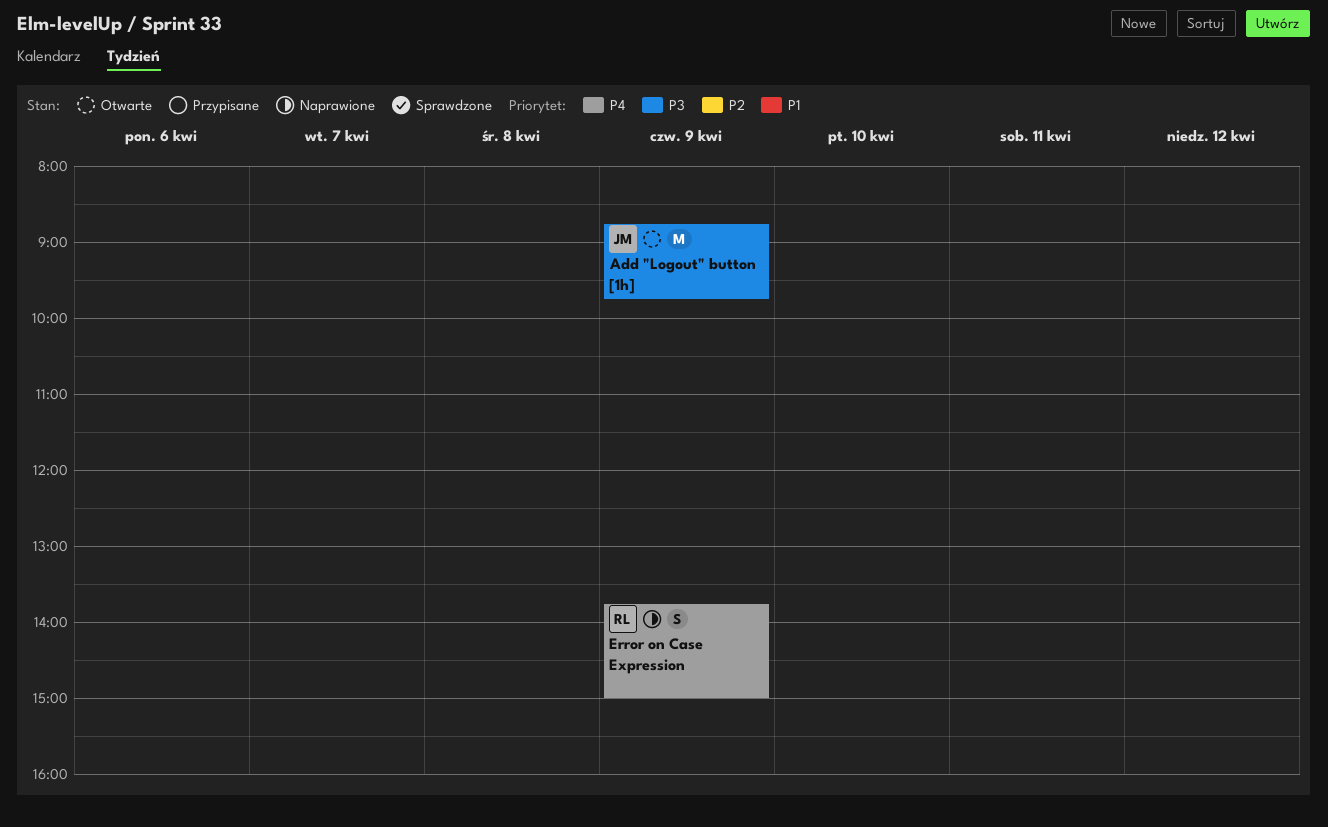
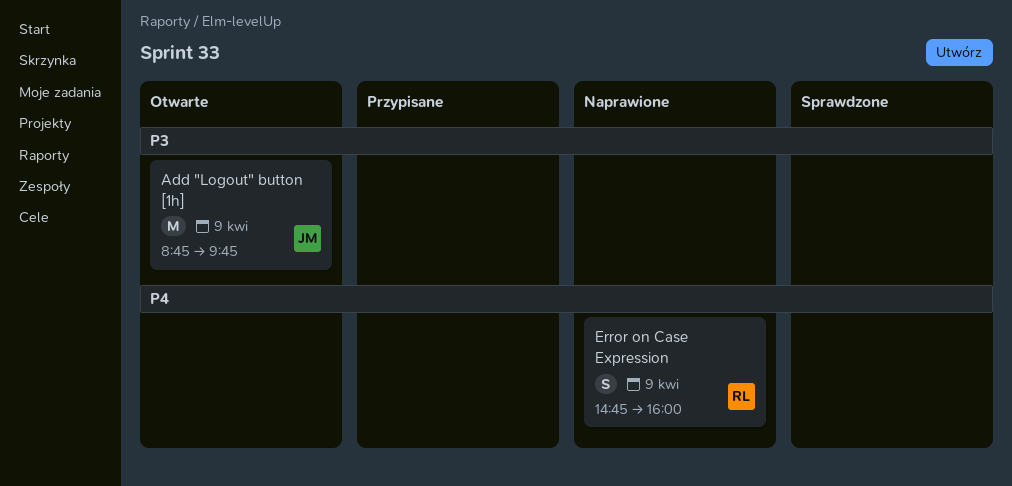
Error on Case Expression, begins: 13:45 -> 14:45
Error on Case Expression, ends: 15:00 -> 16:00

